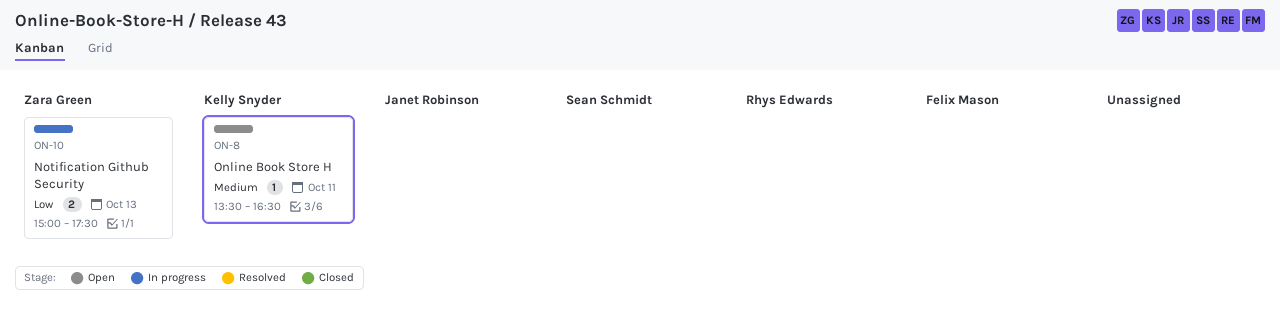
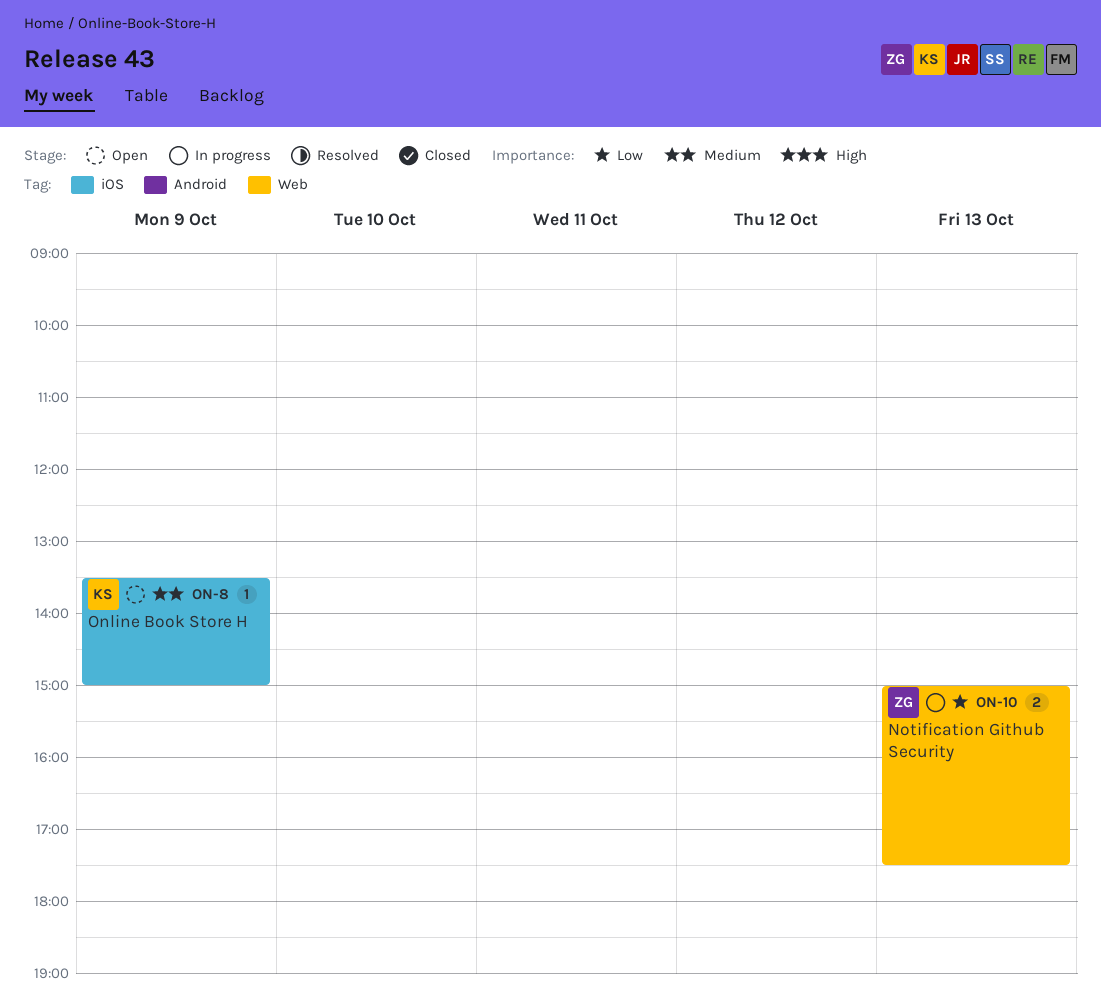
ON-8, day: Oct 11 -> Oct 9
ON-8, ends: 16:30 -> 15:00

